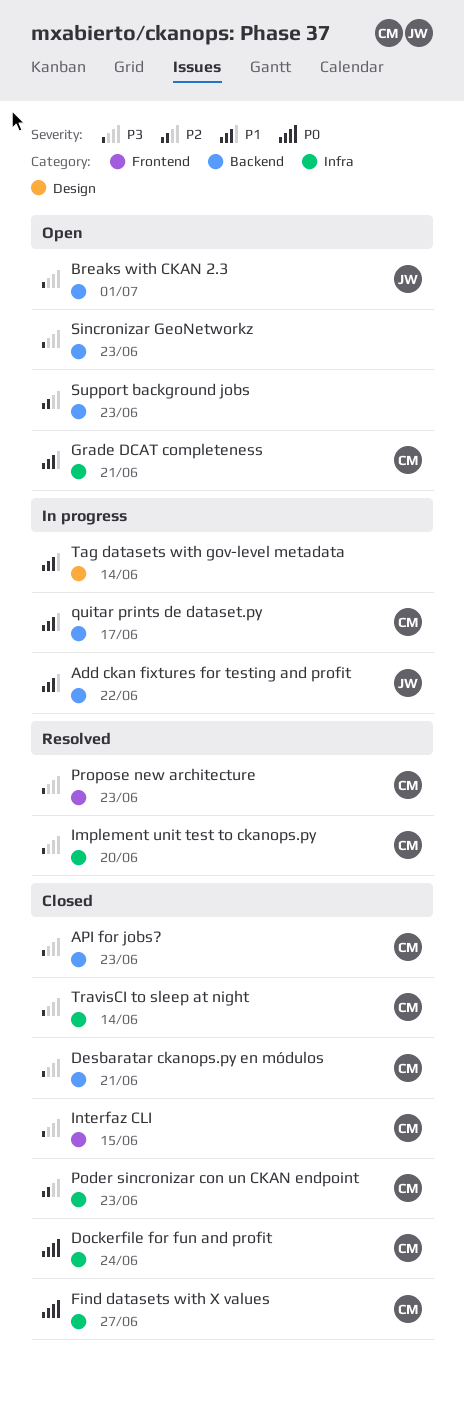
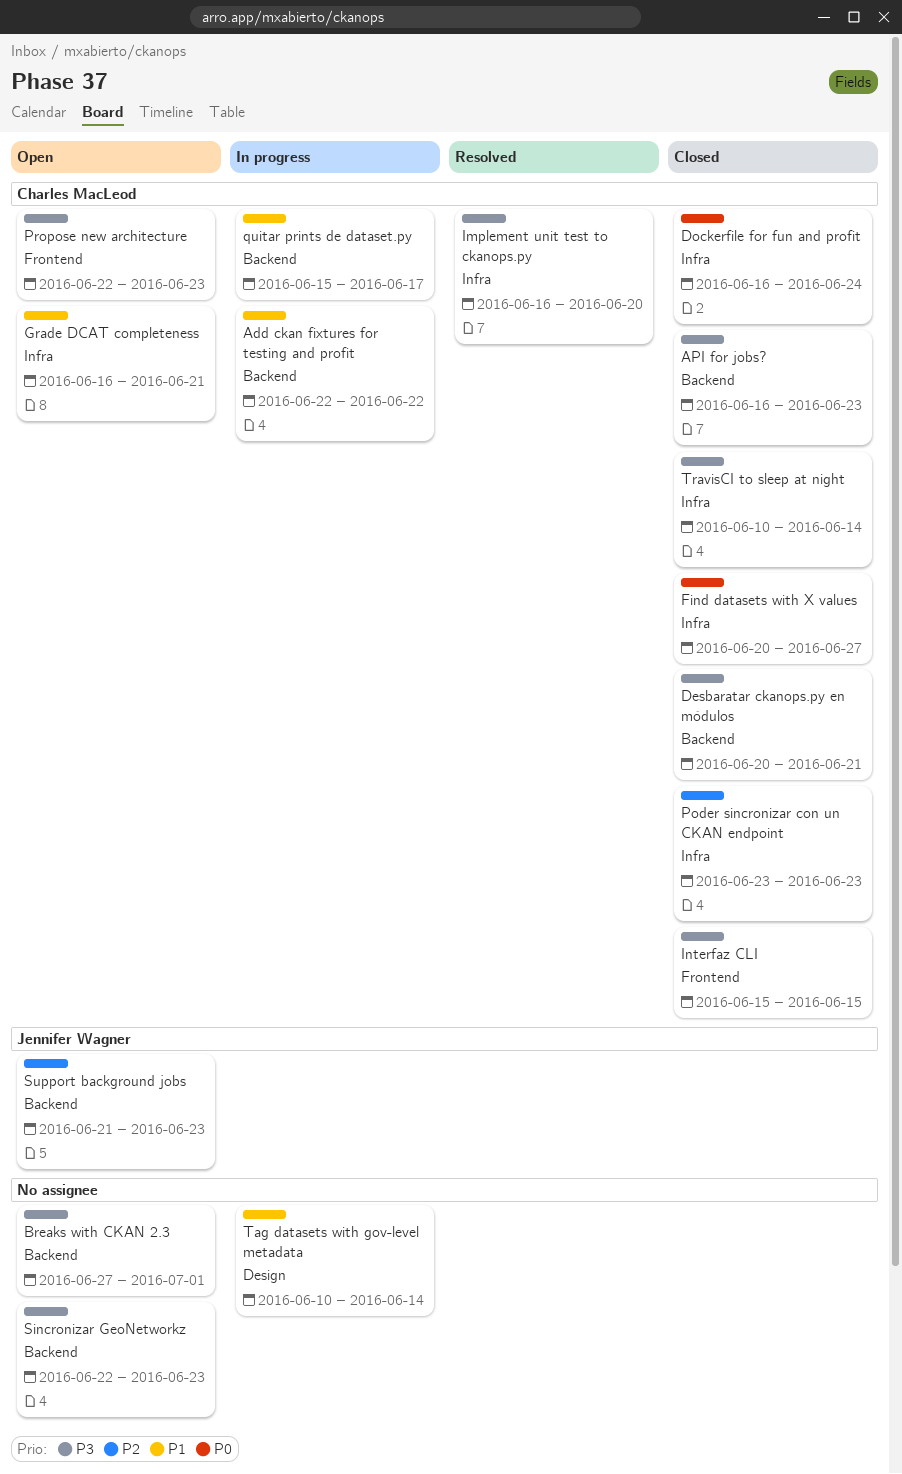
Add ckan fixtures for testing and profit, owner: Jennifer Wagner -> Charles MacLeod
Breaks with CKAN 2.3, owner: Jennifer Wagner -> none
Propose new architecture, status: Resolved -> Open
Support background jobs, owner: none -> Jennifer Wagner

